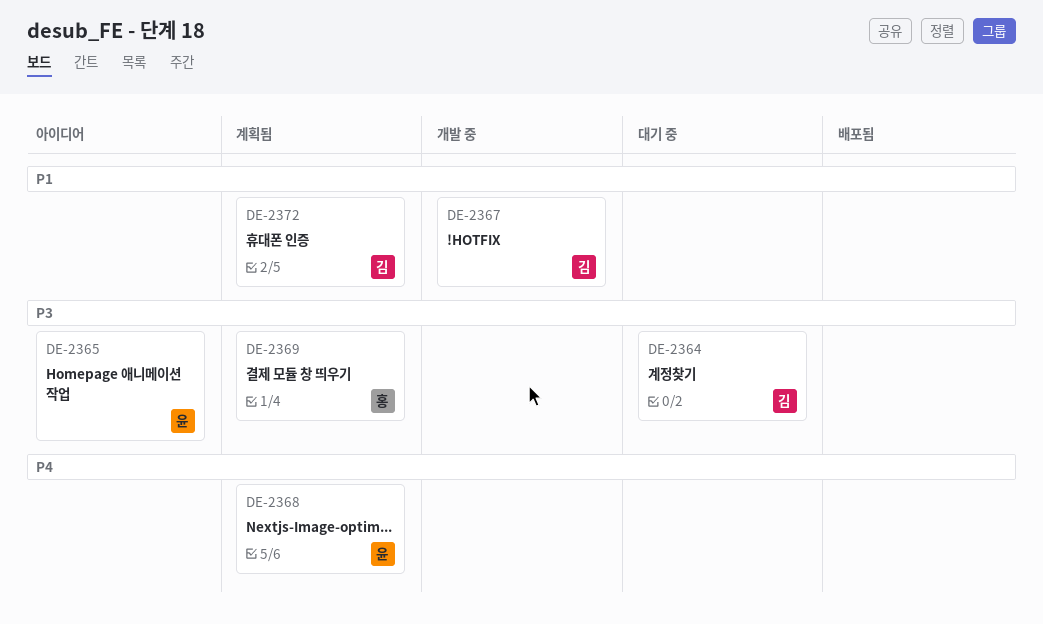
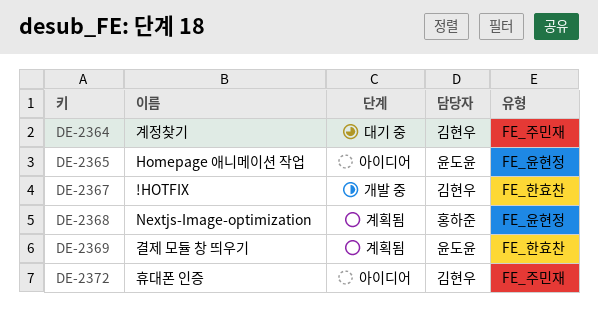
DE-2368, owner: 윤도윤 -> 홍하준
DE-2369, owner: 홍하준 -> 윤도윤
DE-2372, status: 계획됨 -> 아이디어

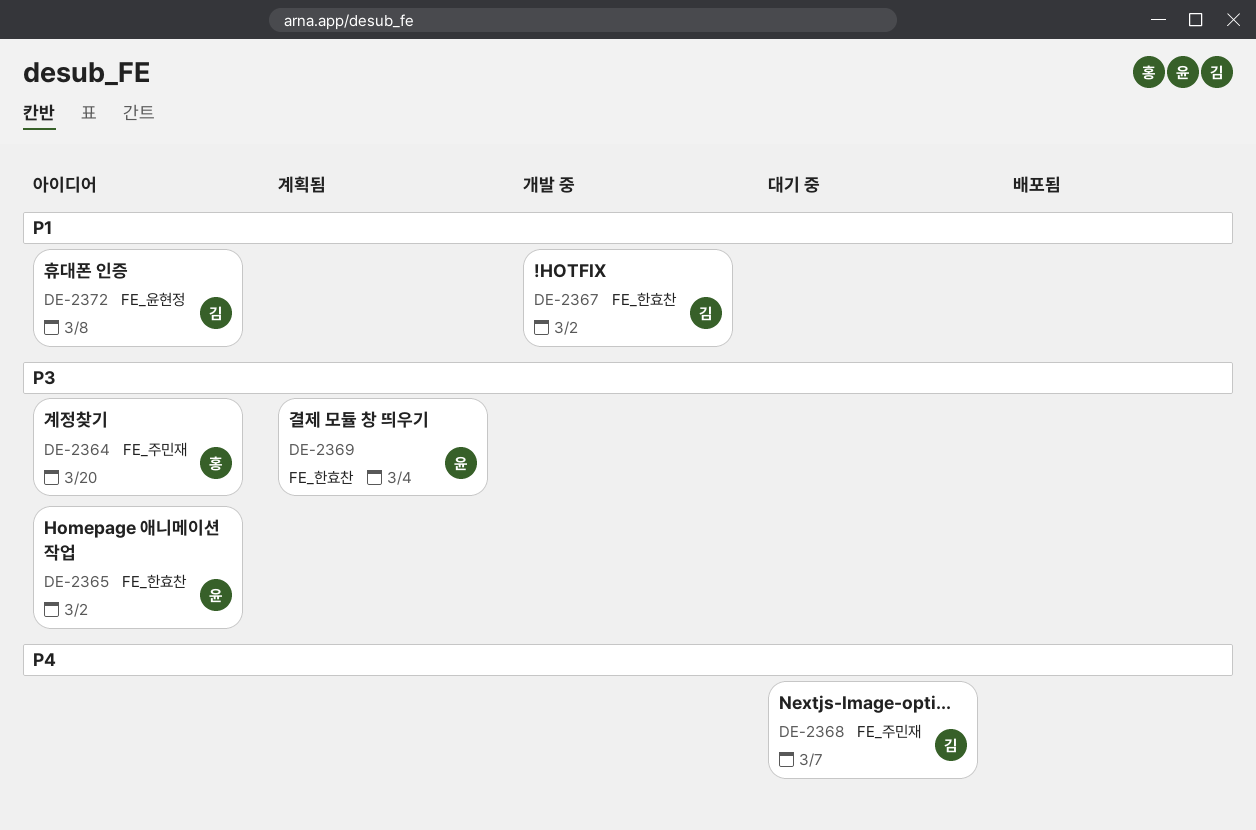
DE-2364, status: 대기 중 -> 아이디어
DE-2364, owner: 김현우 -> 홍하준
DE-2365, label: FE_윤현정 -> FE_한효찬
DE-2368, status: 계획됨 -> 대기 중
DE-2368, owner: 홍하준 -> 김현우
DE-2368, label: FE_윤현정 -> FE_주민재
DE-2372, label: FE_주민재 -> FE_윤현정

